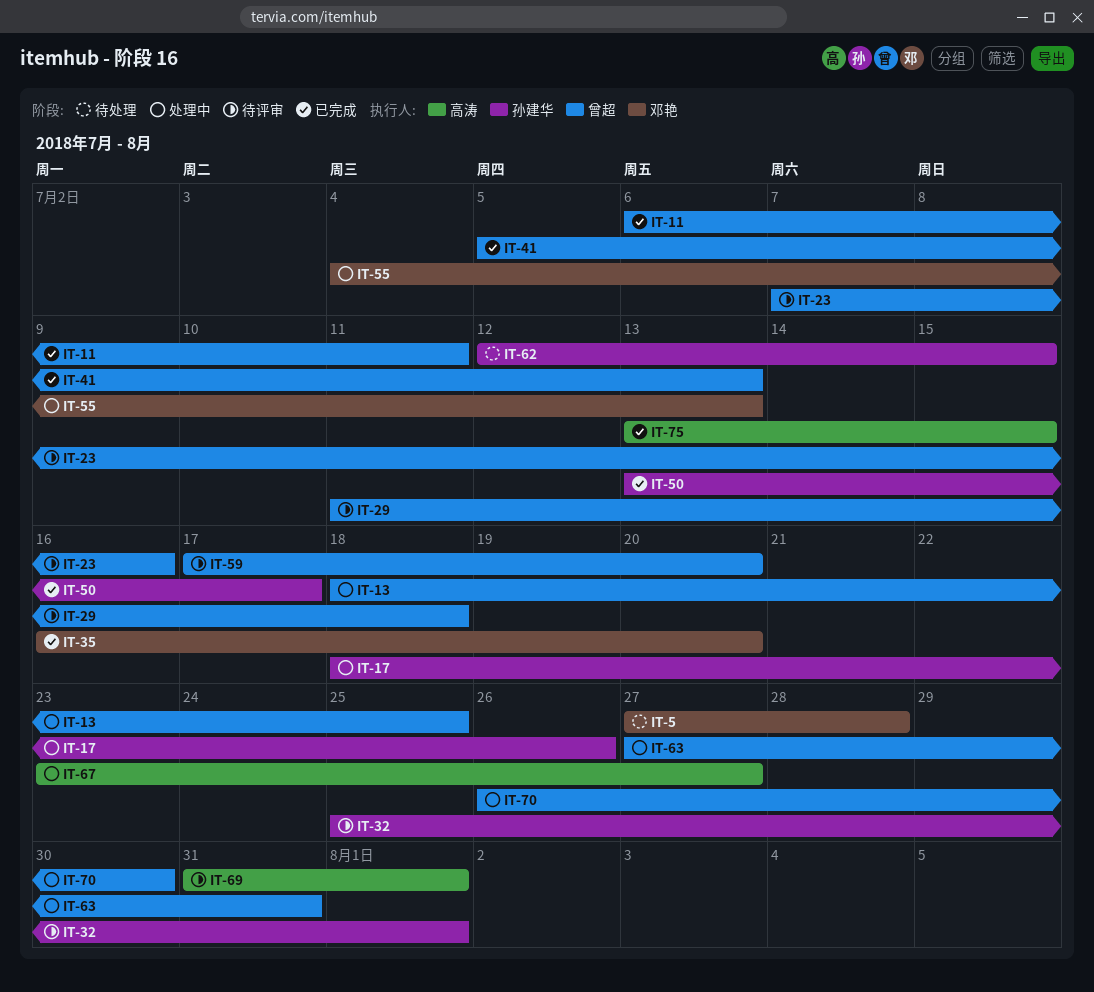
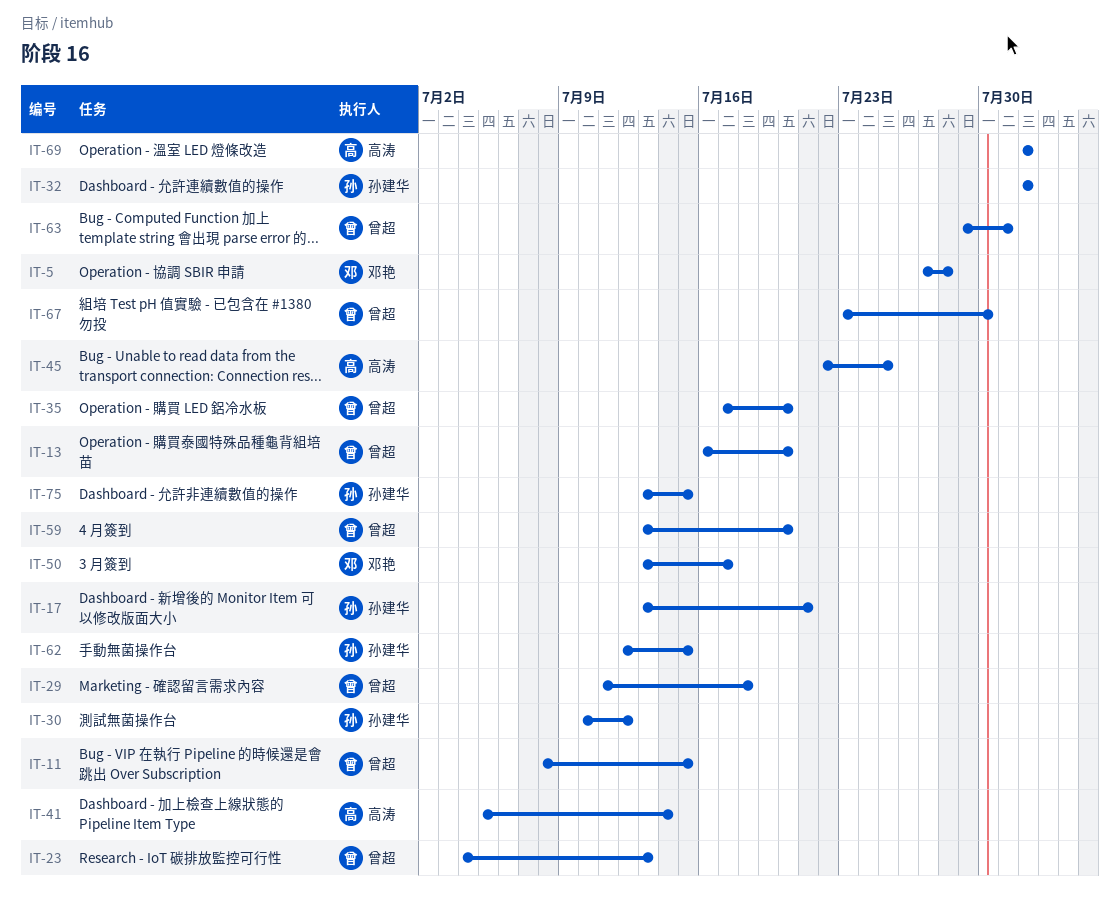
IT-11, start: Jul 6 -> Jul 8
IT-11, due: Jul 11 -> Jul 15
IT-13, start: Jul 18 -> Jul 16
IT-13, due: Jul 25 -> Jul 20
IT-17, start: Jul 18 -> Jul 13
IT-17, due: Jul 26 -> Jul 21
IT-23, start: Jul 7 -> Jul 4
IT-23, due: Jul 16 -> Jul 13
IT-30: none -> present
IT-32, start: Jul 25 -> Aug 1
IT-35, owner: 邓艳 -> 曾超
IT-35, start: Jul 16 -> Jul 17
IT-41, owner: 曾超 -> 高涛
IT-41, due: Jul 13 -> Jul 14
IT-45: none -> present
IT-50, owner: 孙建华 -> 邓艳
IT-55: present -> none
IT-59, start: Jul 17 -> Jul 13
IT-63, start: Jul 27 -> Jul 29
IT-67, owner: 高涛 -> 曾超
IT-67, due: Jul 27 -> Jul 30
IT-69, start: Jul 31 -> Aug 1
IT-70: present -> none
IT-75, owner: 高涛 -> 孙建华

